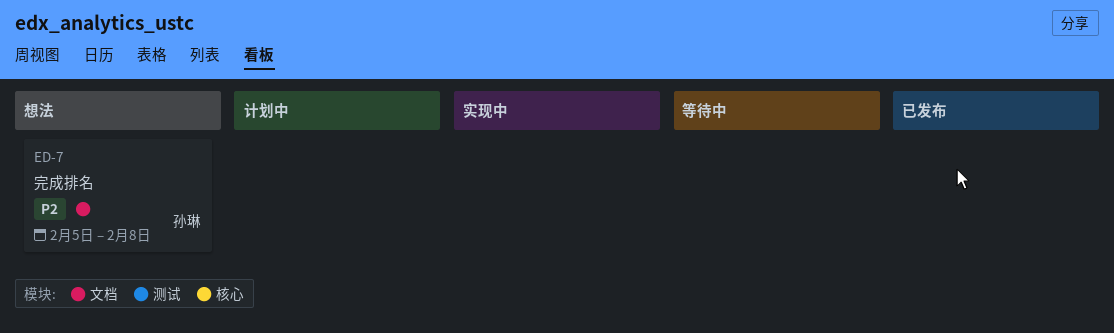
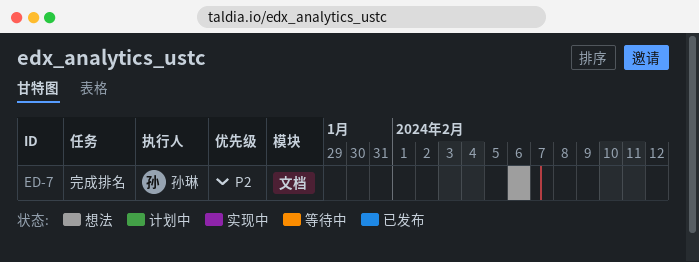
ED-7, start: Feb 5 -> Feb 6
ED-7, due: Feb 8 -> Feb 6

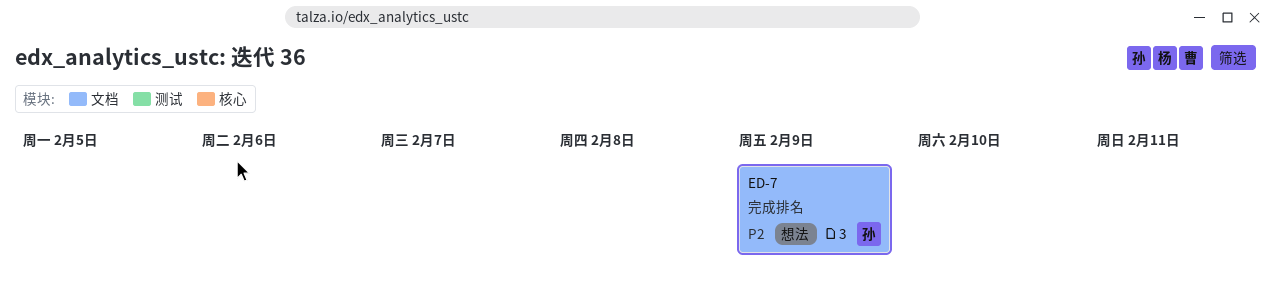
ED-7, due: Feb 6 -> Feb 9

